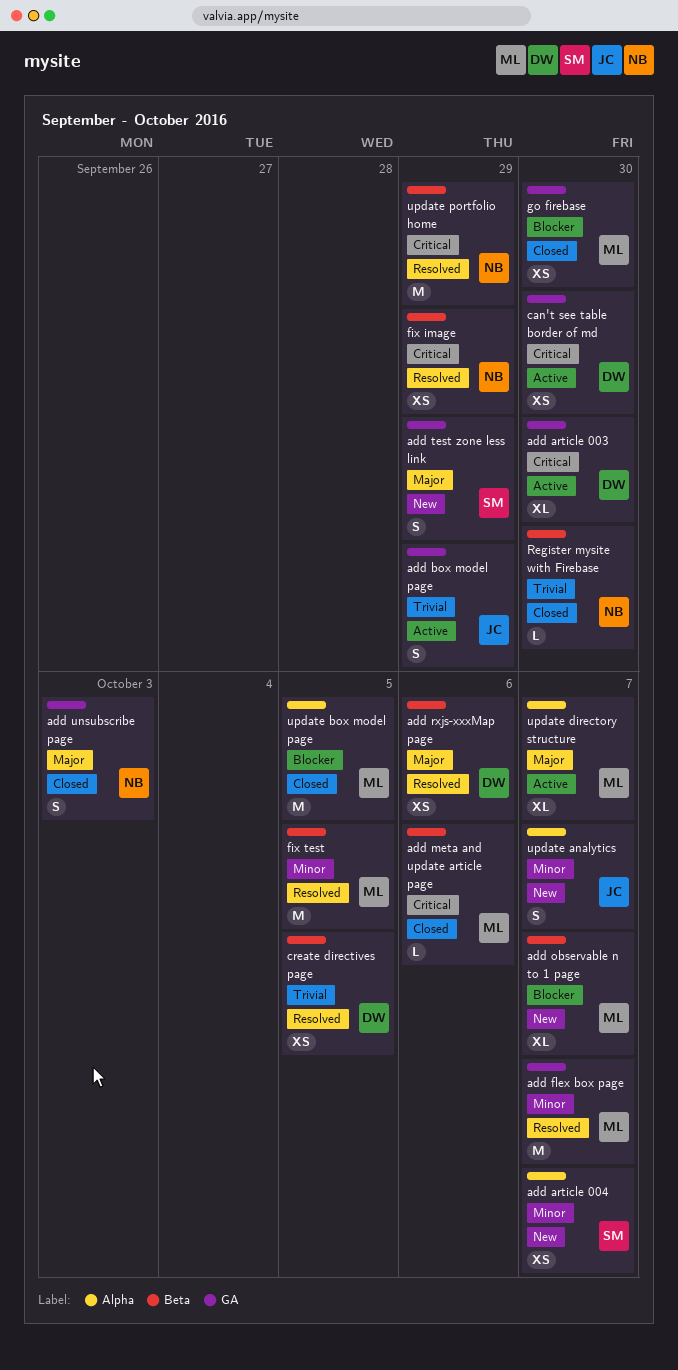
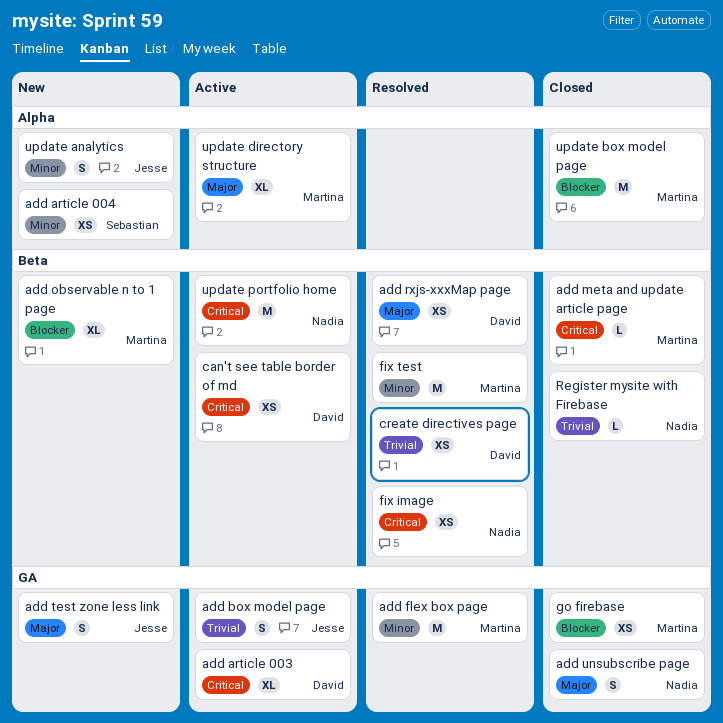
add test zone less link, owner: Sebastian -> Jesse
can't see table border of md, label: GA -> Beta
update portfolio home, status: Resolved -> Active

